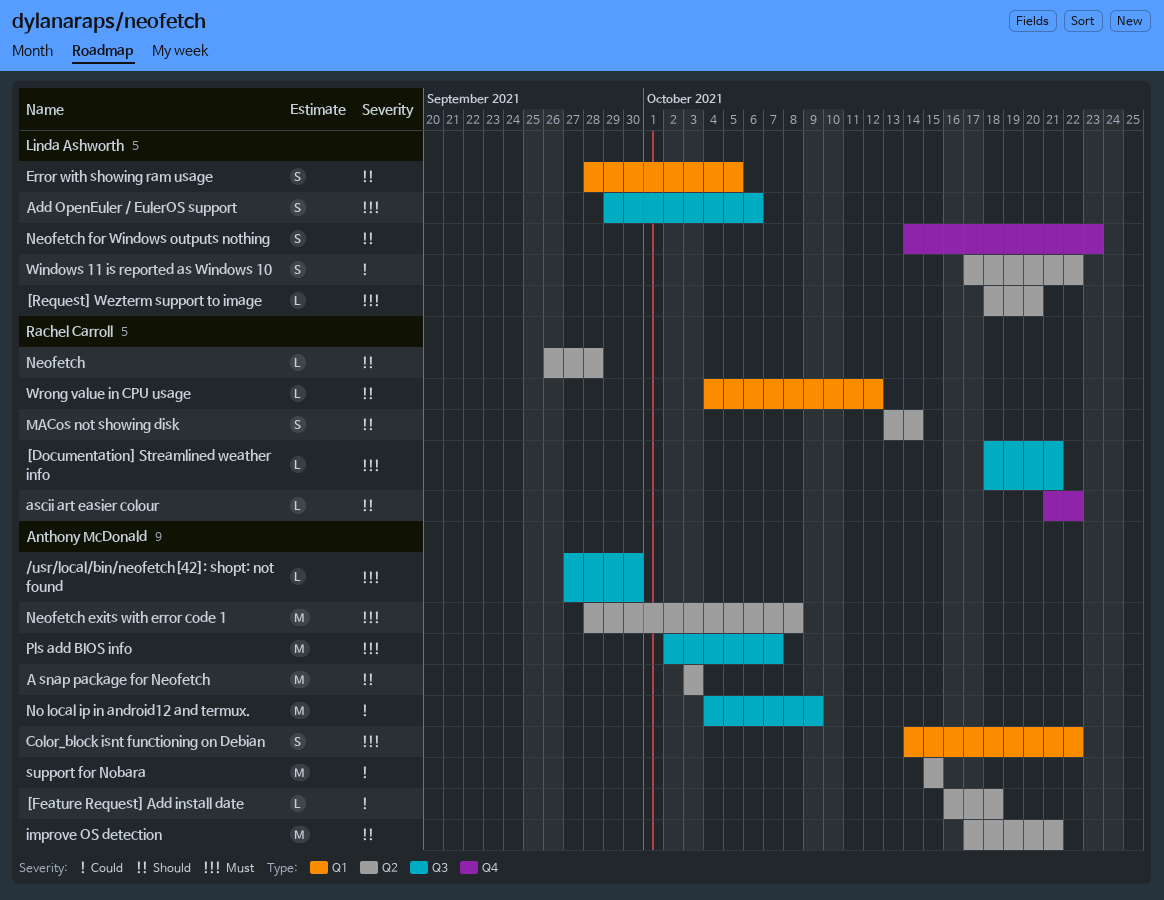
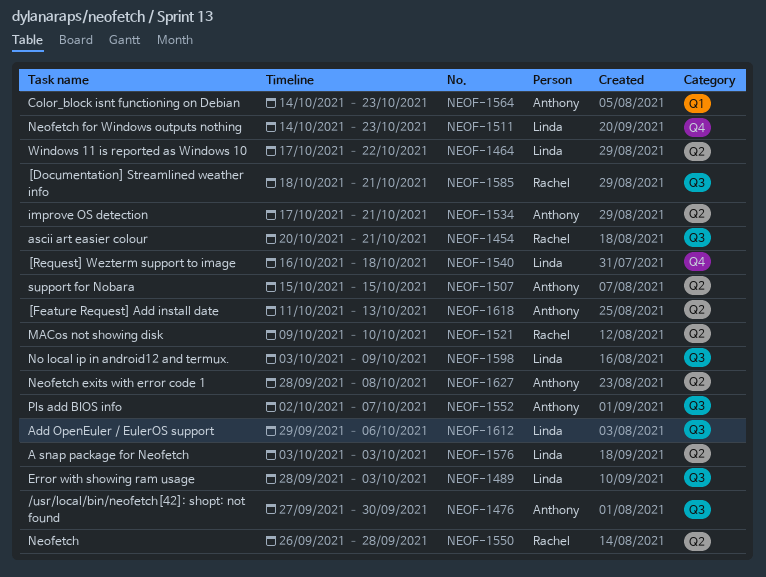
[Feature Request] Add install date, start: Oct 16 -> Oct 11
[Feature Request] Add install date, due: Oct 18 -> Oct 13
[Request] Wezterm support to image, label: Q2 -> Q4
[Request] Wezterm support to image, start: Oct 18 -> Oct 16
[Request] Wezterm support to image, due: Oct 20 -> Oct 18
A snap package for Neofetch, owner: Anthony McDonald -> Linda Ashworth
ascii art easier colour, label: Q4 -> Q3
ascii art easier colour, start: Oct 21 -> Oct 20
ascii art easier colour, due: Oct 22 -> Oct 21
Color_block isnt functioning on Debian, due: Oct 22 -> Oct 23
Error with showing ram usage, label: Q1 -> Q3
Error with showing ram usage, due: Oct 5 -> Oct 3
MACos not showing disk, start: Oct 13 -> Oct 9
MACos not showing disk, due: Oct 14 -> Oct 10
No local ip in android12 and termux., owner: Anthony McDonald -> Linda Ashworth
No local ip in android12 and termux., start: Oct 4 -> Oct 3
Wrong value in CPU usage: present -> none

